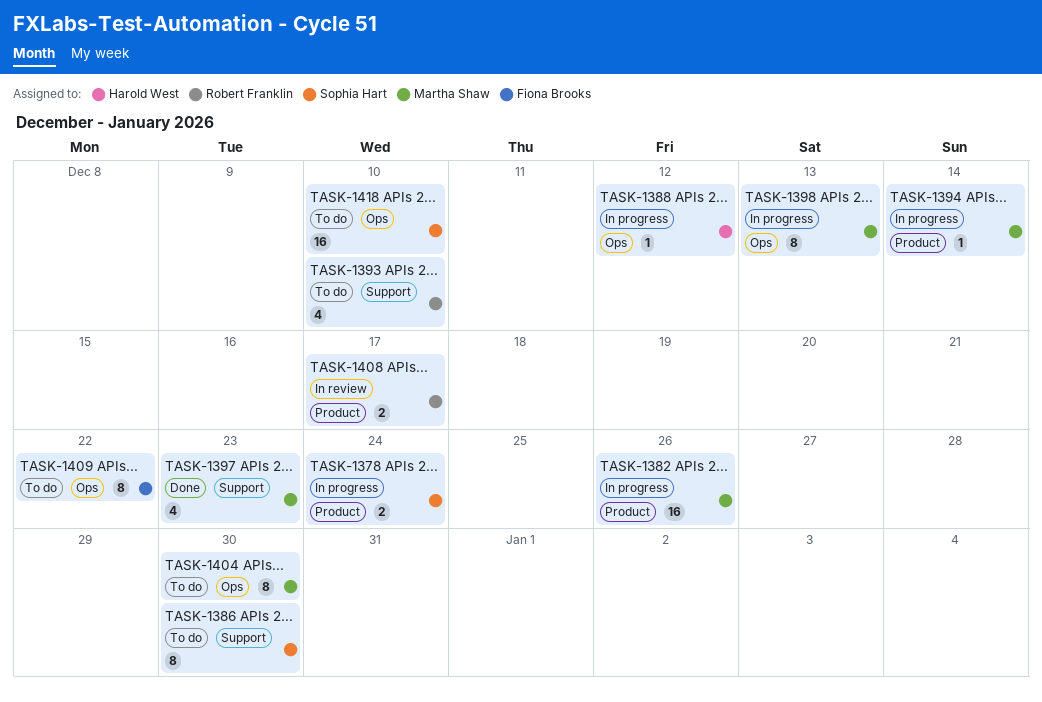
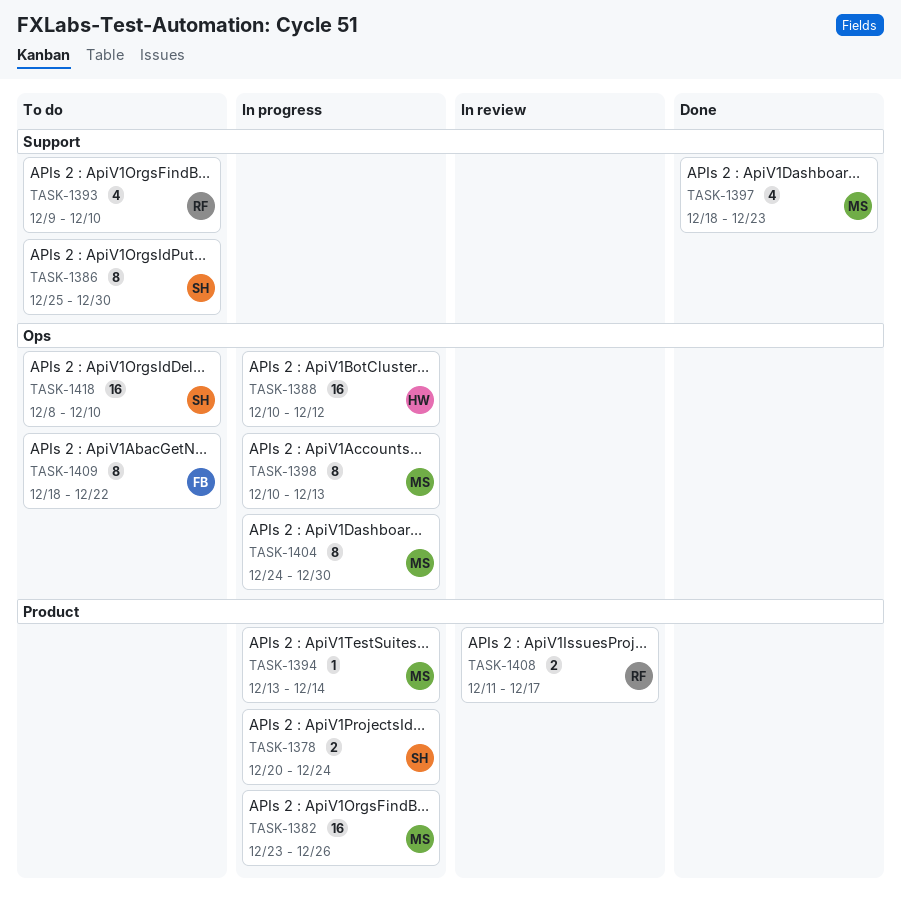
TASK-1388, estimate: 1 -> 16
TASK-1404, status: To do -> In progress

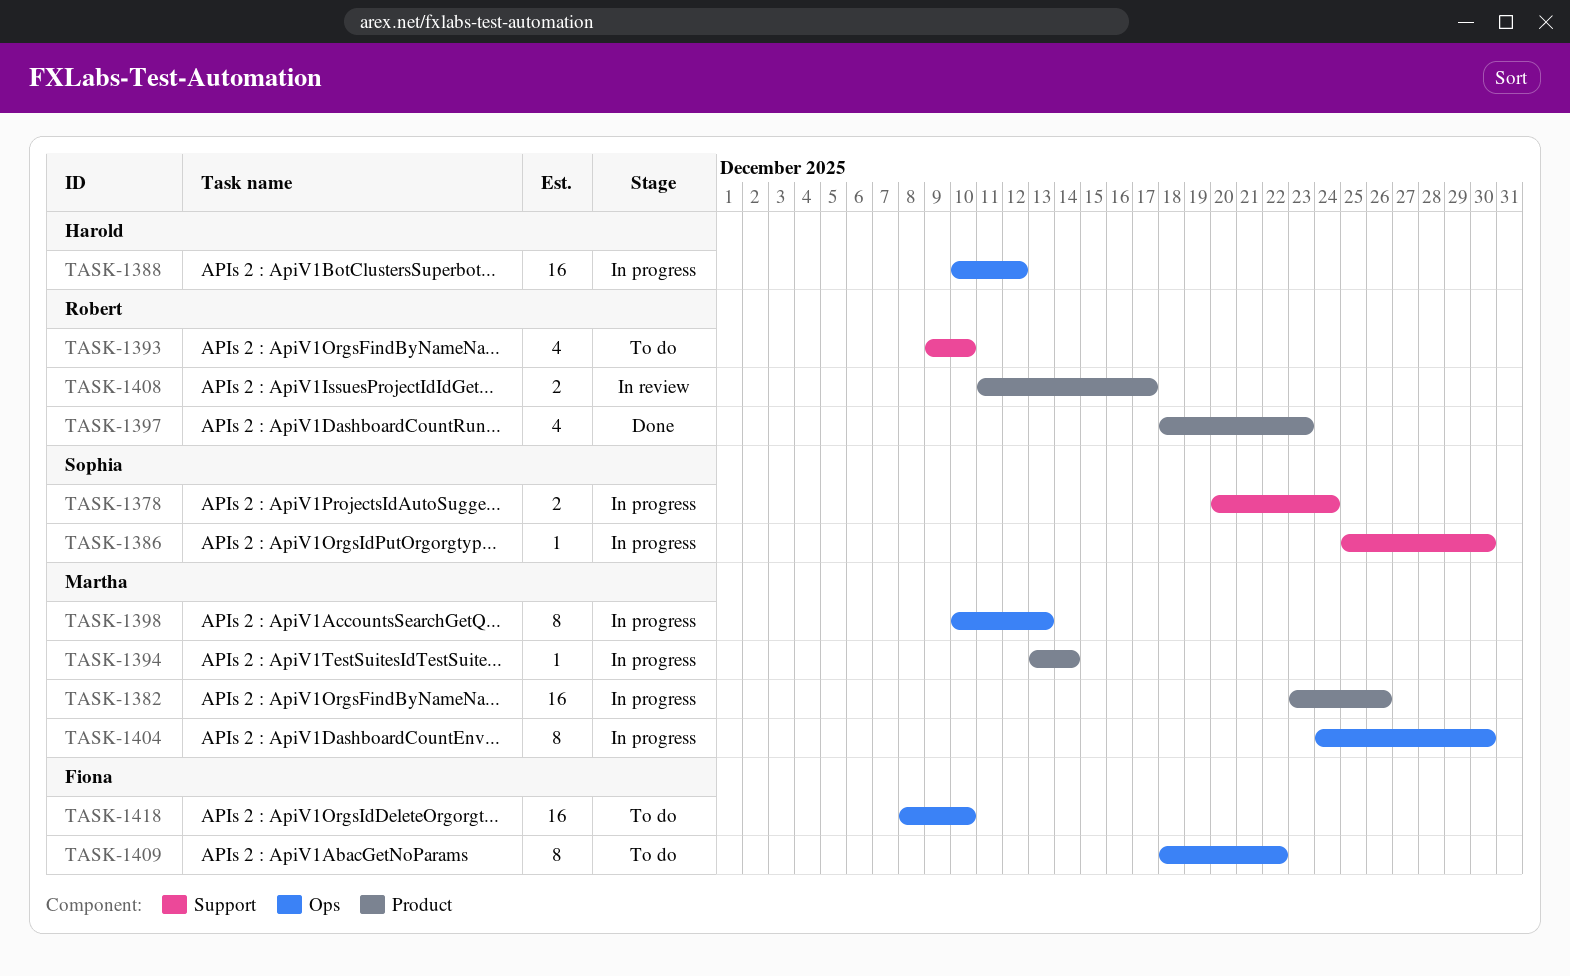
TASK-1378, label: Product -> Support
TASK-1386, status: To do -> In progress
TASK-1386, estimate: 8 -> 1
TASK-1397, owner: Martha -> Robert
TASK-1397, label: Support -> Product
TASK-1418, owner: Sophia -> Fiona

